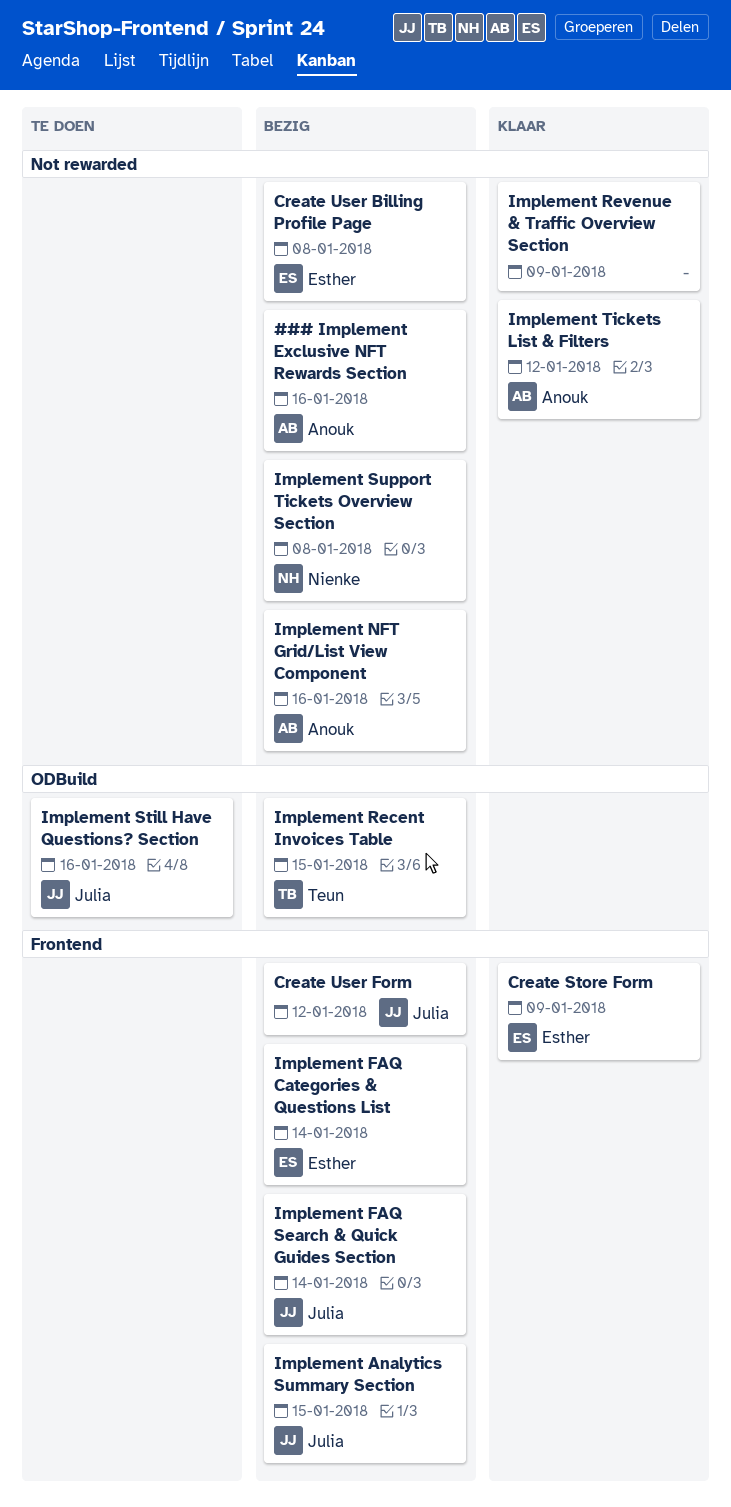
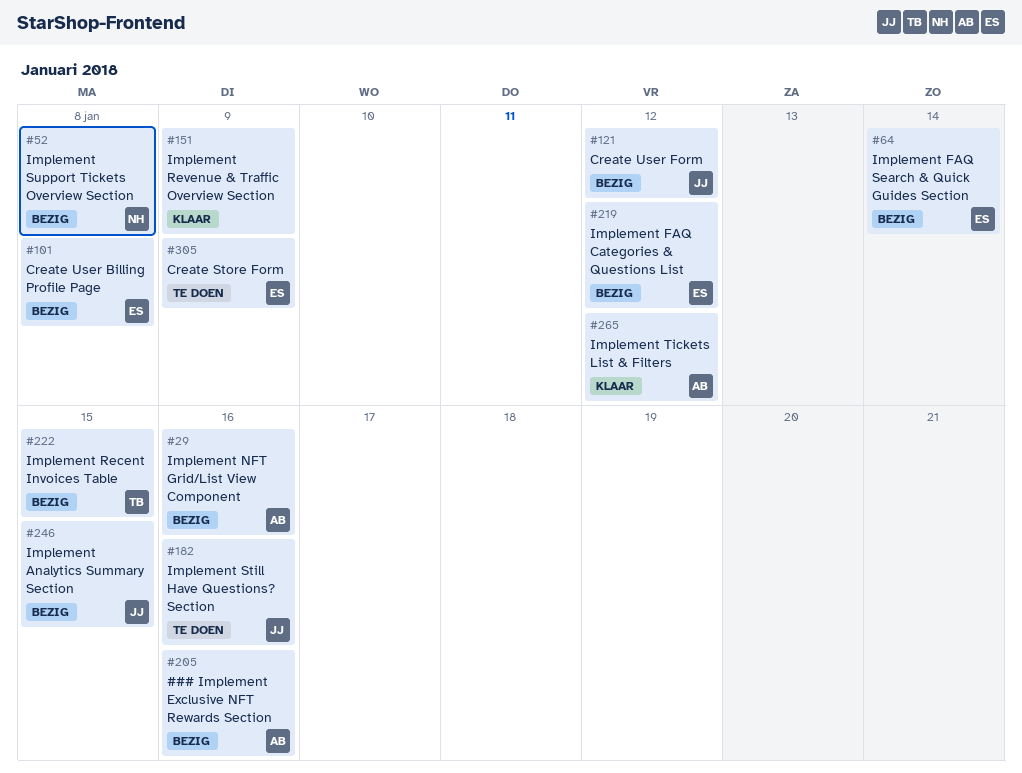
Create Store Form, status: Klaar -> Te doen
Implement FAQ Categories & Questions List, due: Jan 14 -> Jan 12
Implement FAQ Search & Quick Guides Section, owner: Julia -> Esther

